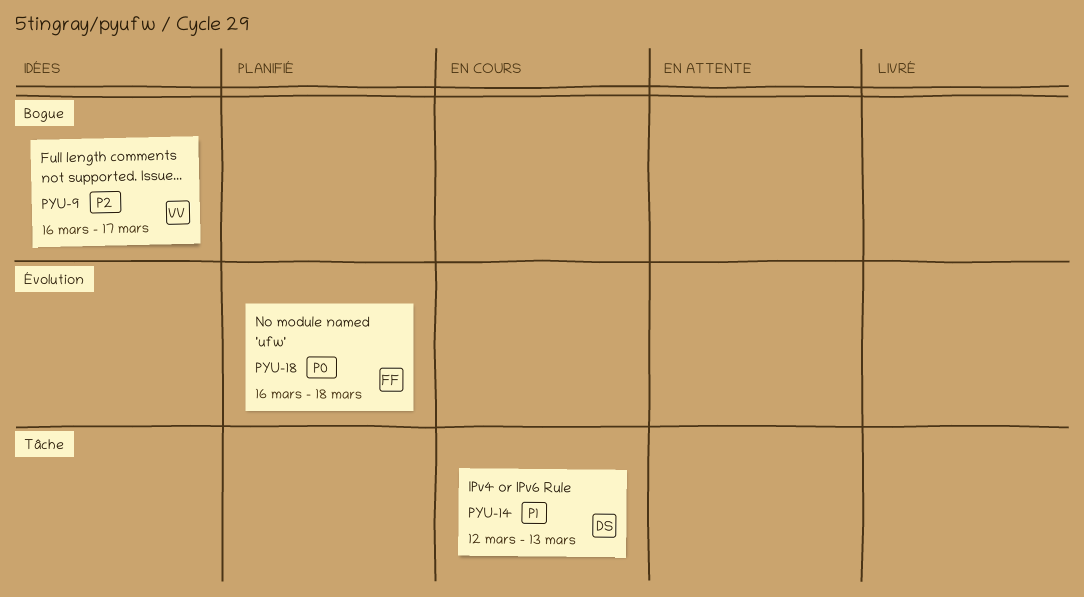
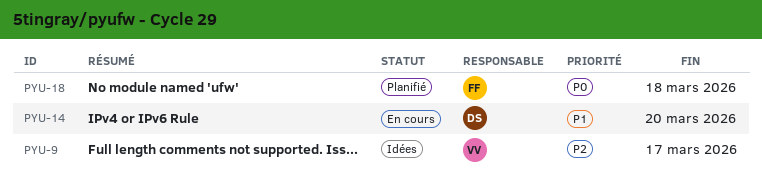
PYU-14, due: Mar 13 -> Mar 20

